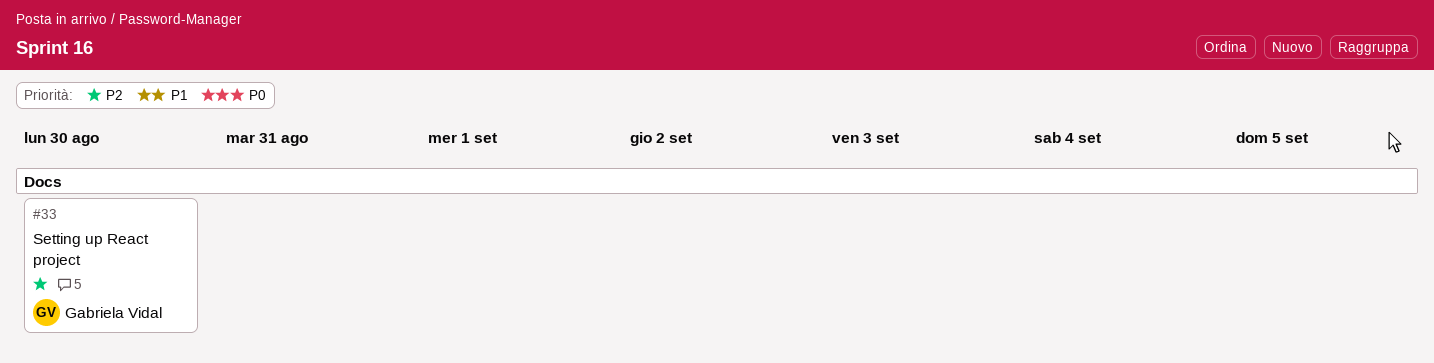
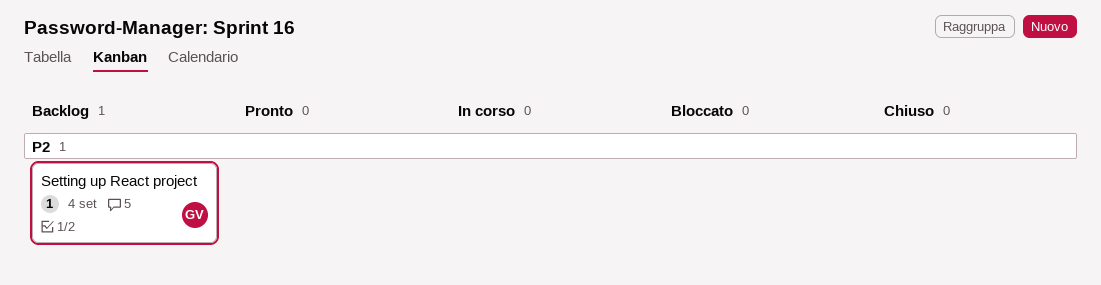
Setting up React project, due: Aug 30 -> Sep 4

